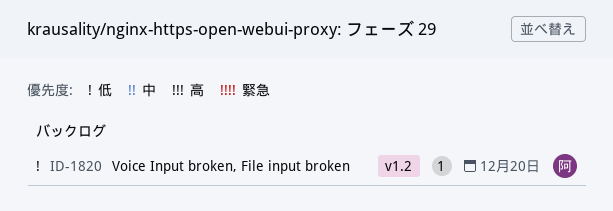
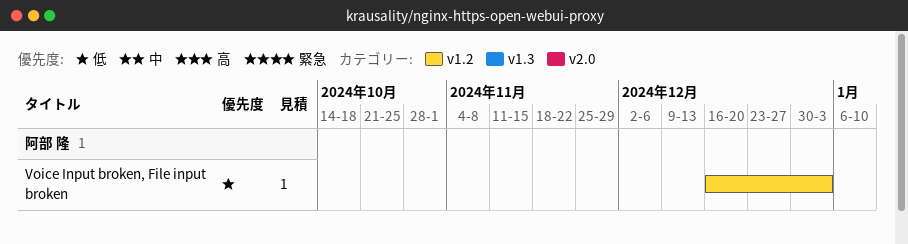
Voice Input broken, File input broken, due: Dec 20 -> Jan 3

